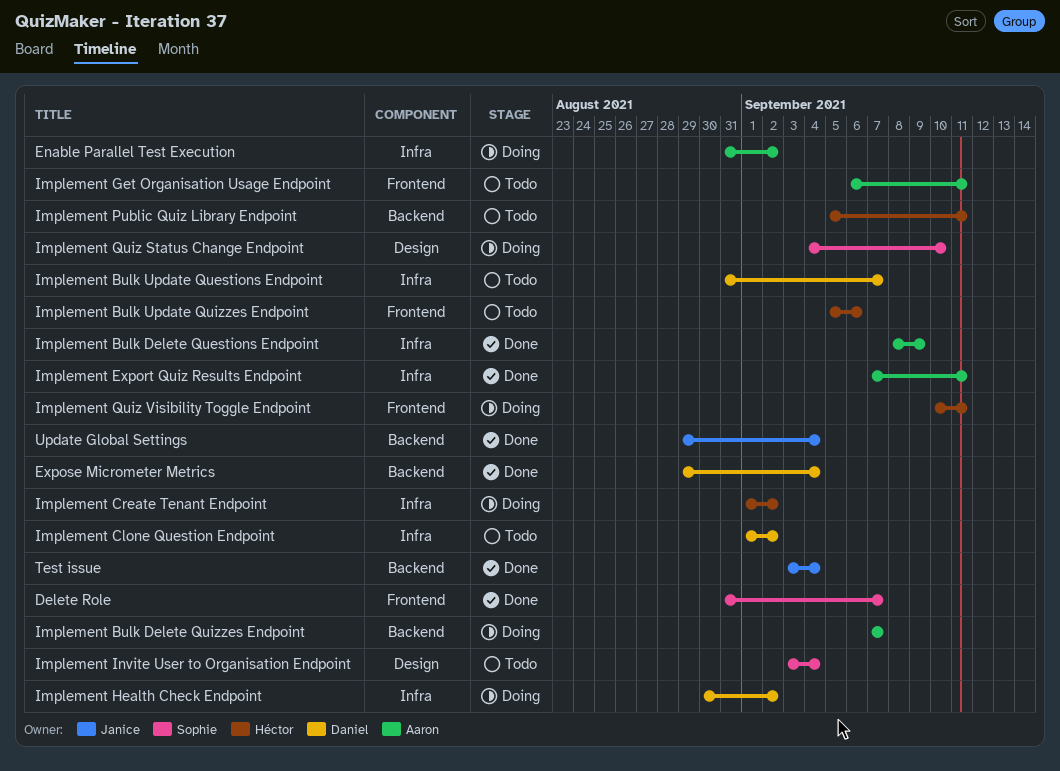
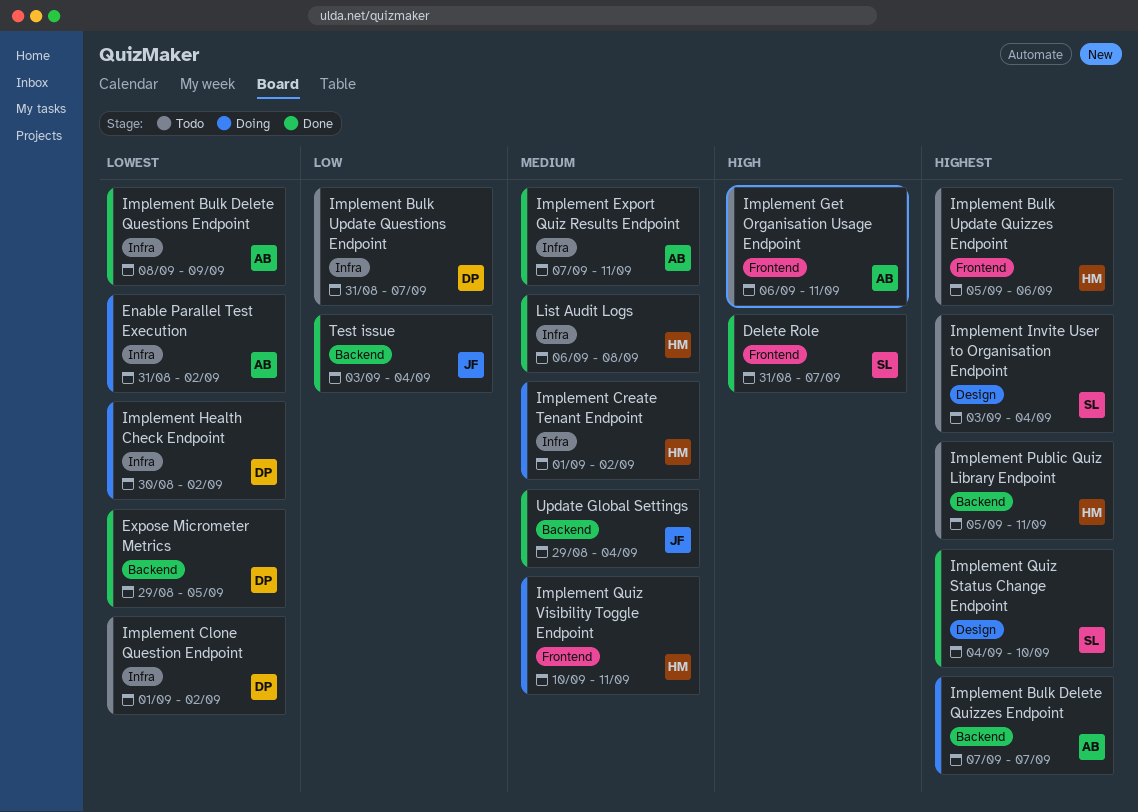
Expose Micrometer Metrics, due: Sep 4 -> Sep 5
Implement Quiz Status Change Endpoint, status: Doing -> Done
List Audit Logs: none -> present

